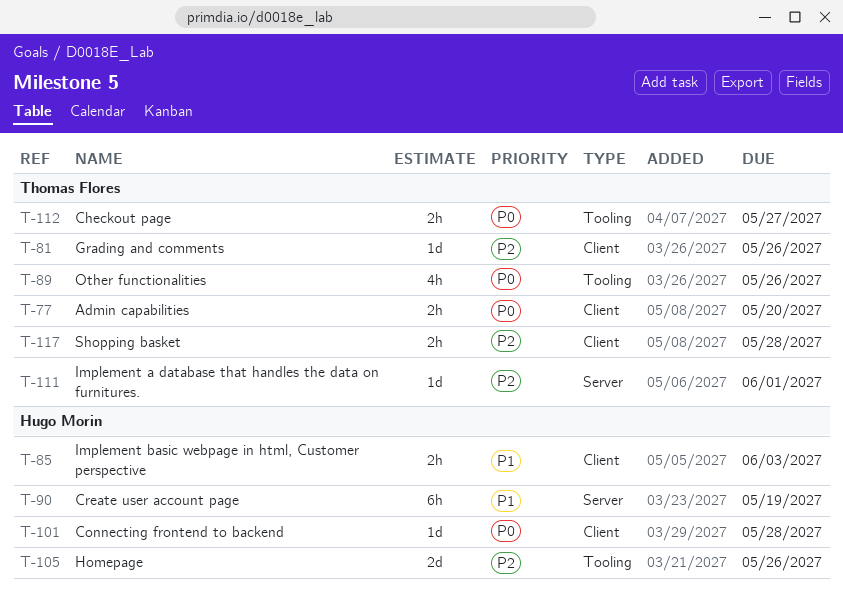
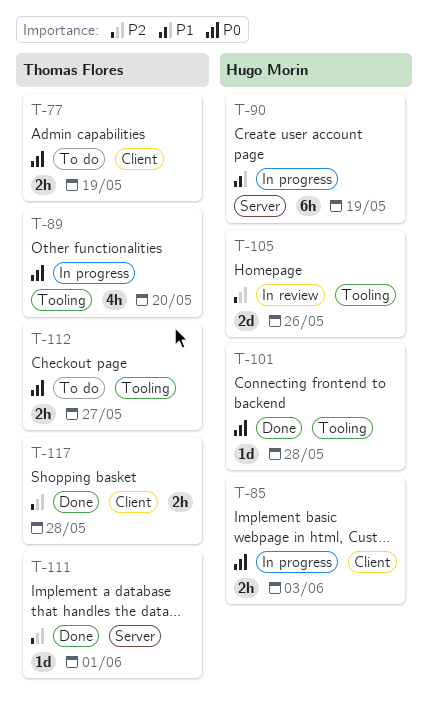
T-77, due: May 20 -> May 19
T-81: present -> none
T-85, priority: P1 -> P0
T-89, due: May 26 -> May 20
T-101, label: Client -> Tooling

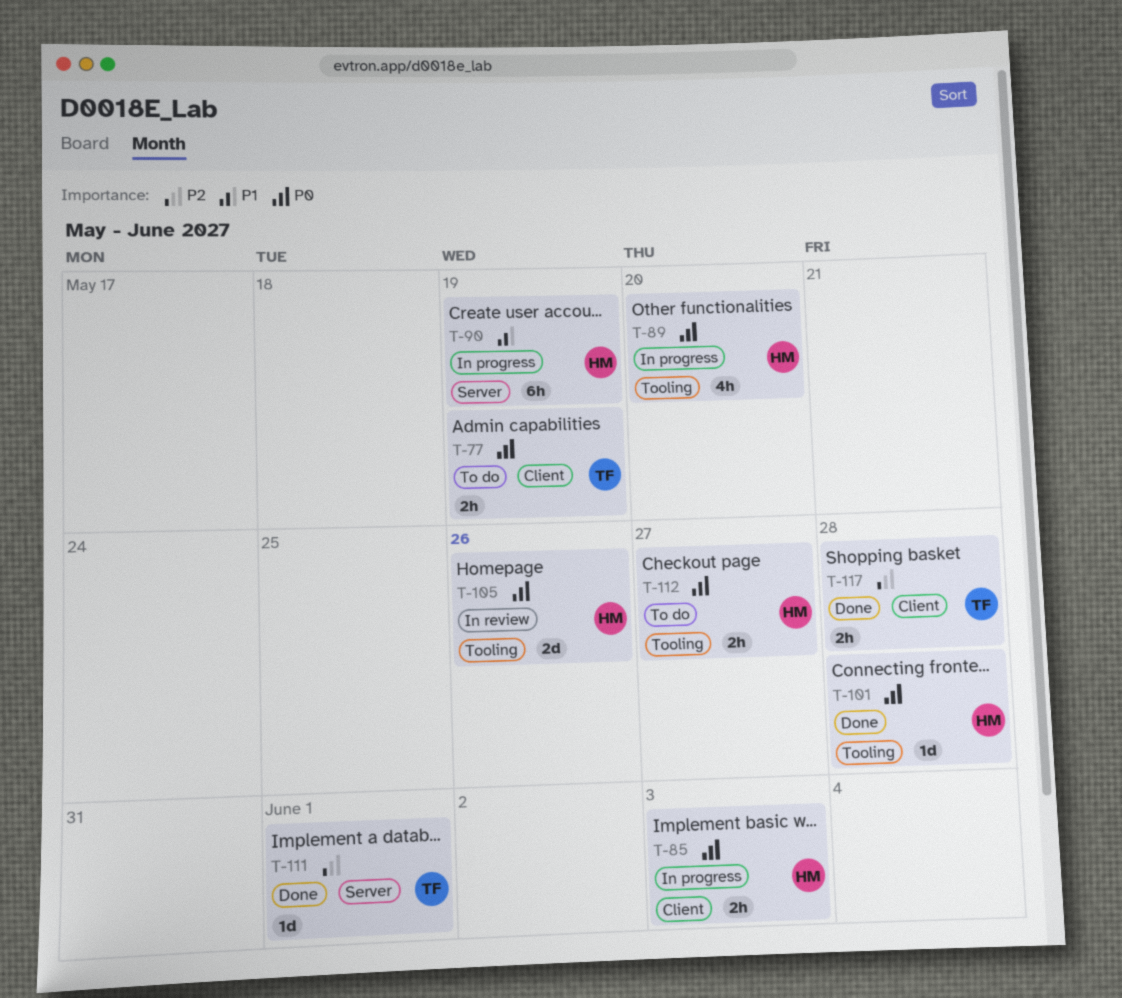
T-89, owner: Thomas Flores -> Hugo Morin
T-105, priority: P2 -> P0
T-112, owner: Thomas Flores -> Hugo Morin

